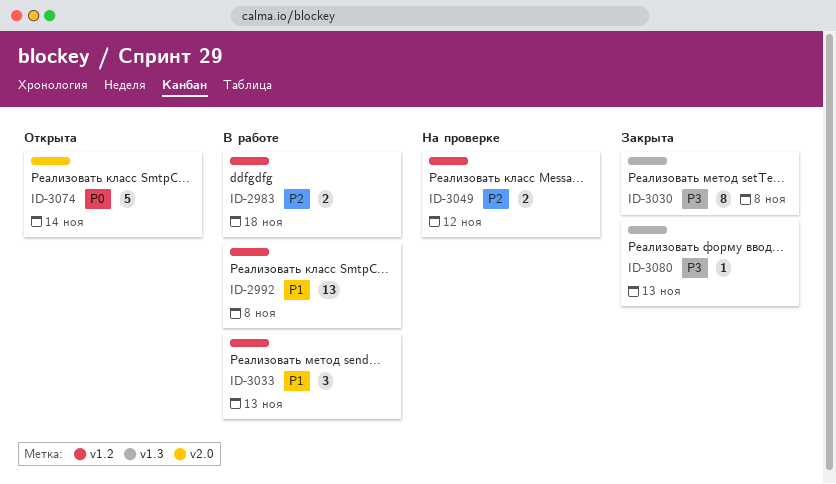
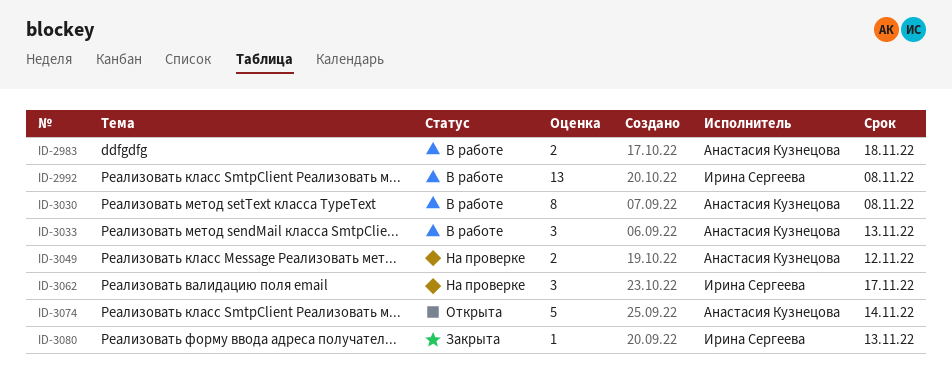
ID-3030, status: Закрыта -> В работе
ID-3062: none -> present

